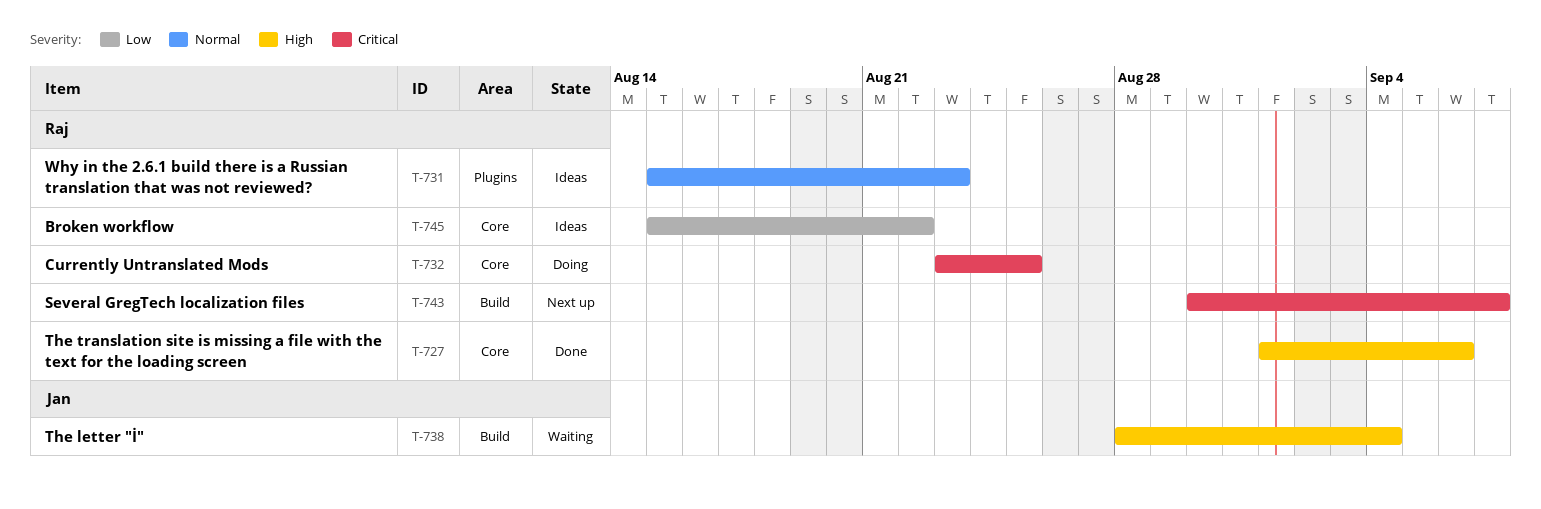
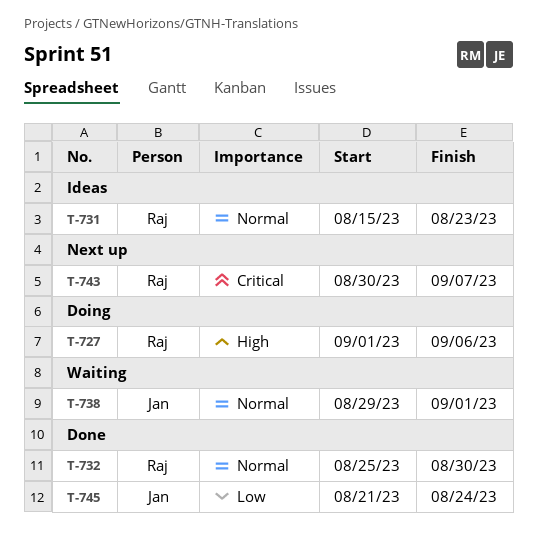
T-727, status: Done -> Doing
T-732, status: Doing -> Done
T-732, priority: Critical -> Normal
T-732, start: Aug 23 -> Aug 25
T-732, due: Aug 25 -> Aug 30
T-738, priority: High -> Normal
T-738, start: Aug 28 -> Aug 29
T-738, due: Sep 4 -> Sep 1
T-745, status: Ideas -> Done
T-745, owner: Raj -> Jan
T-745, start: Aug 15 -> Aug 21
T-745, due: Aug 22 -> Aug 24

